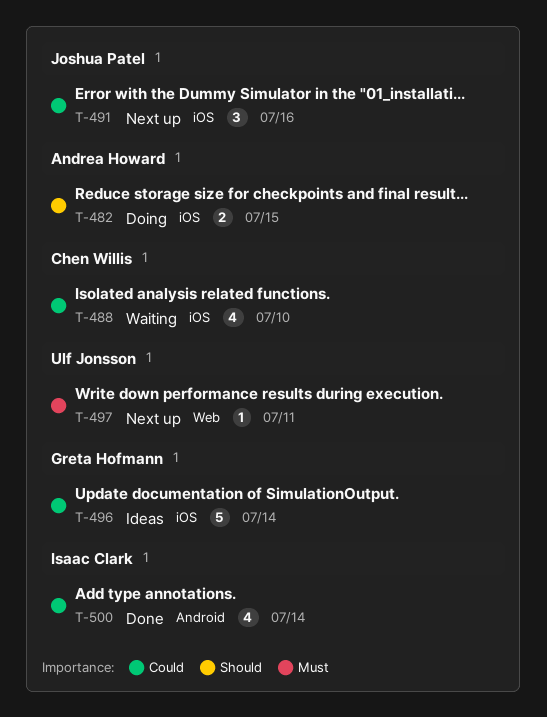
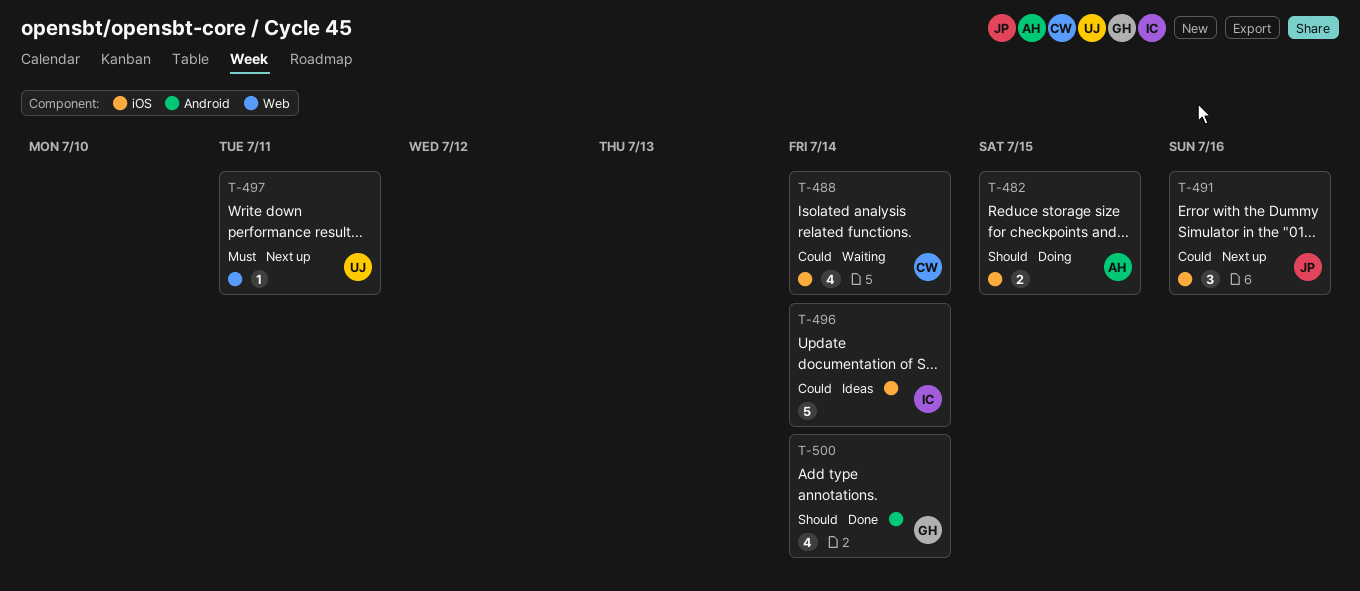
T-488, due: Jul 10 -> Jul 14
T-496, owner: Greta Hofmann -> Isaac Clark
T-500, owner: Isaac Clark -> Greta Hofmann
T-500, priority: Could -> Should

